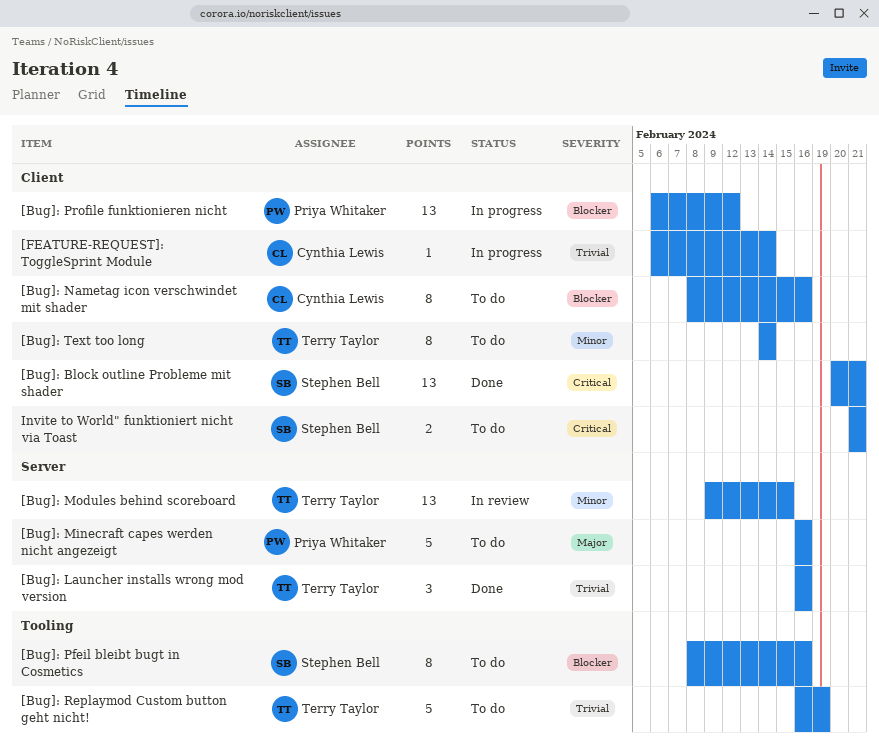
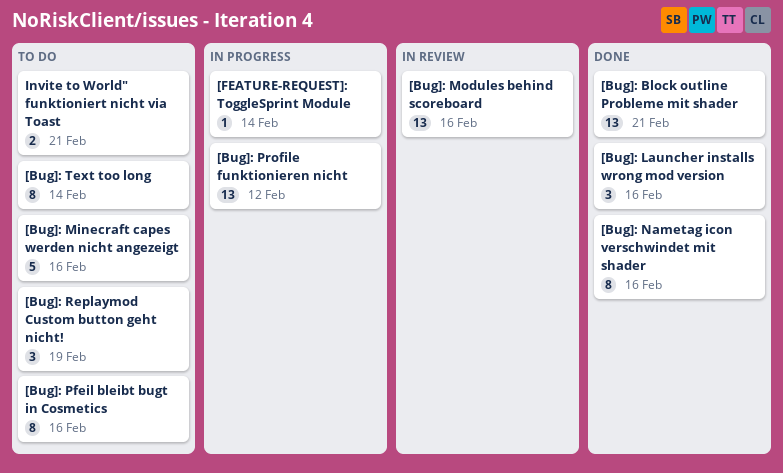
[Bug]: Modules behind scoreboard, due: Feb 15 -> Feb 16
[Bug]: Nametag icon verschwindet mit shader, status: To do -> Done
[Bug]: Replaymod Custom button geht nicht!, estimate: 5 -> 3

